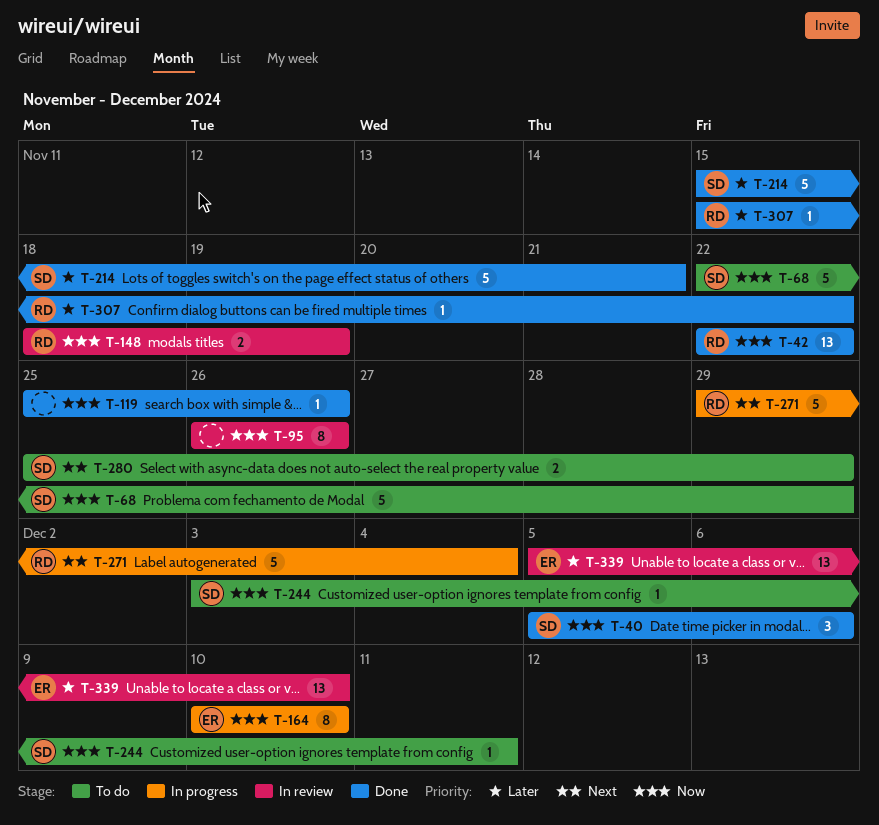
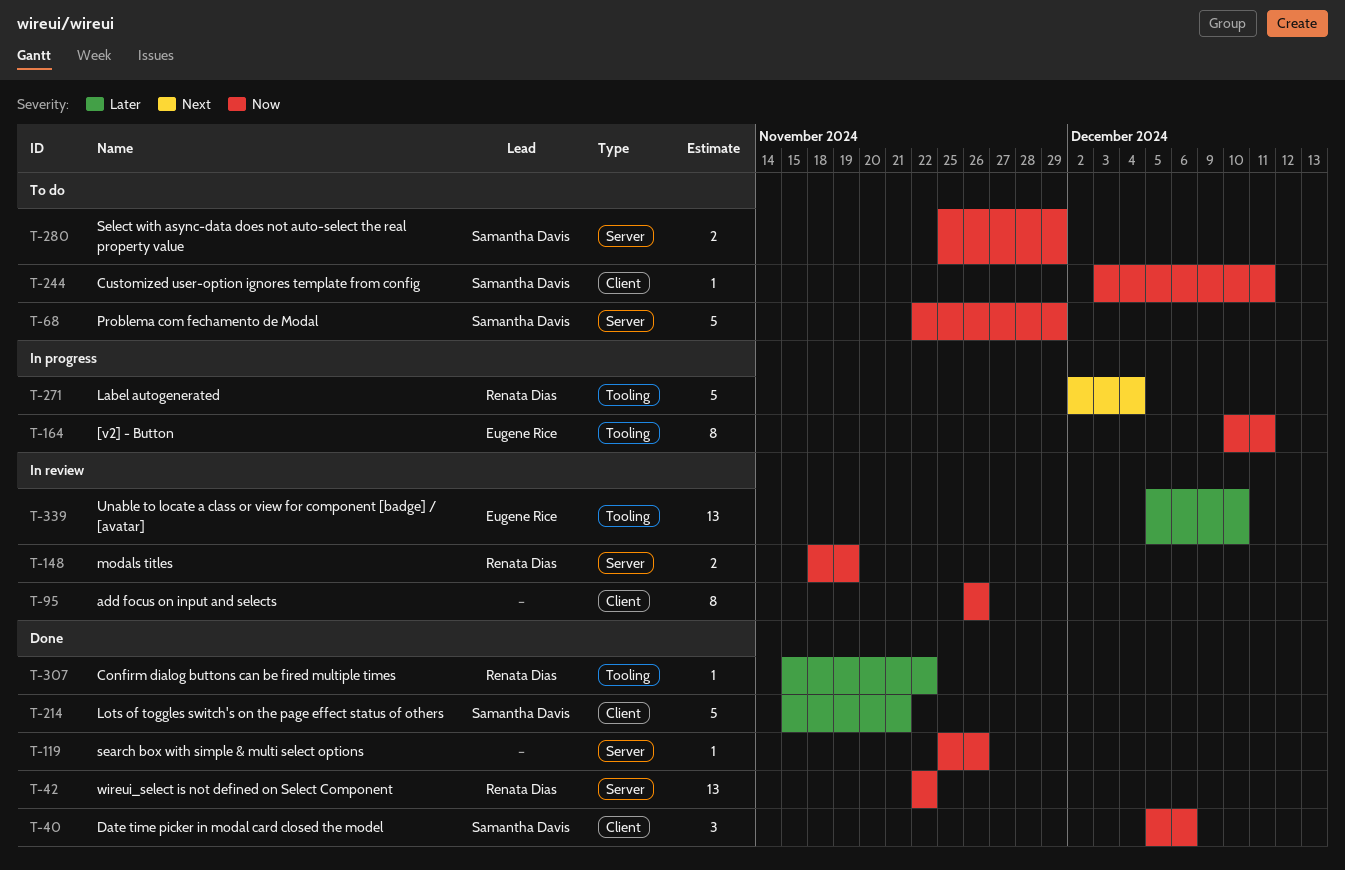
T-164, due: Dec 10 -> Dec 11
T-271, start: Nov 29 -> Dec 2
T-280, priority: Next -> Now

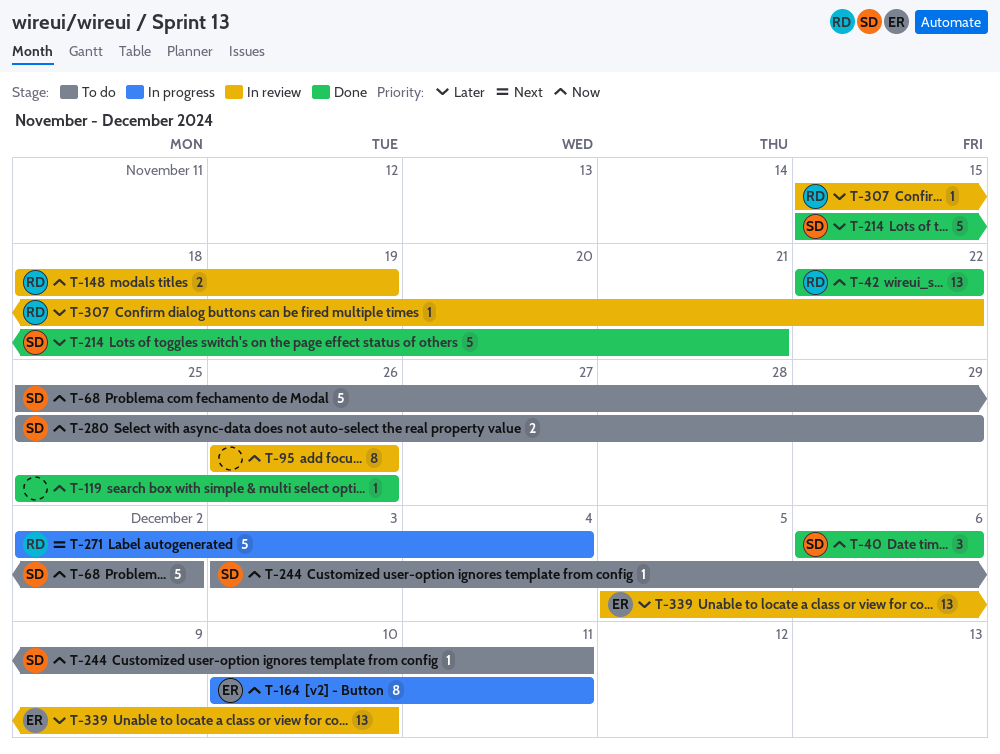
T-40, start: Dec 5 -> Dec 6
T-68, start: Nov 22 -> Nov 25
T-68, due: Nov 29 -> Dec 2
T-307, status: Done -> In review

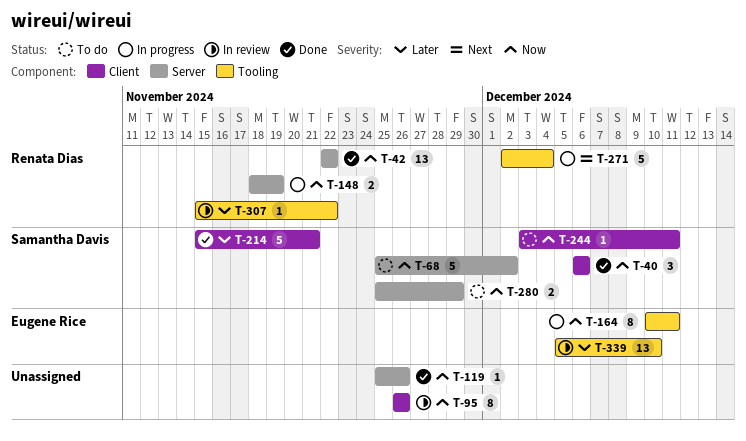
T-148, status: In review -> In progress

